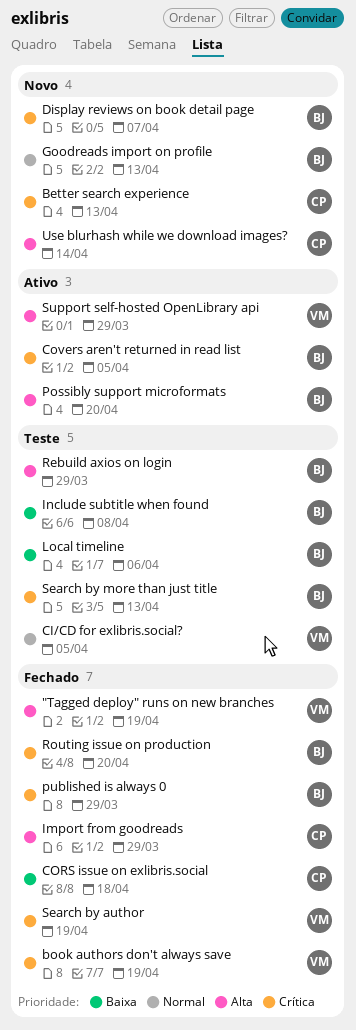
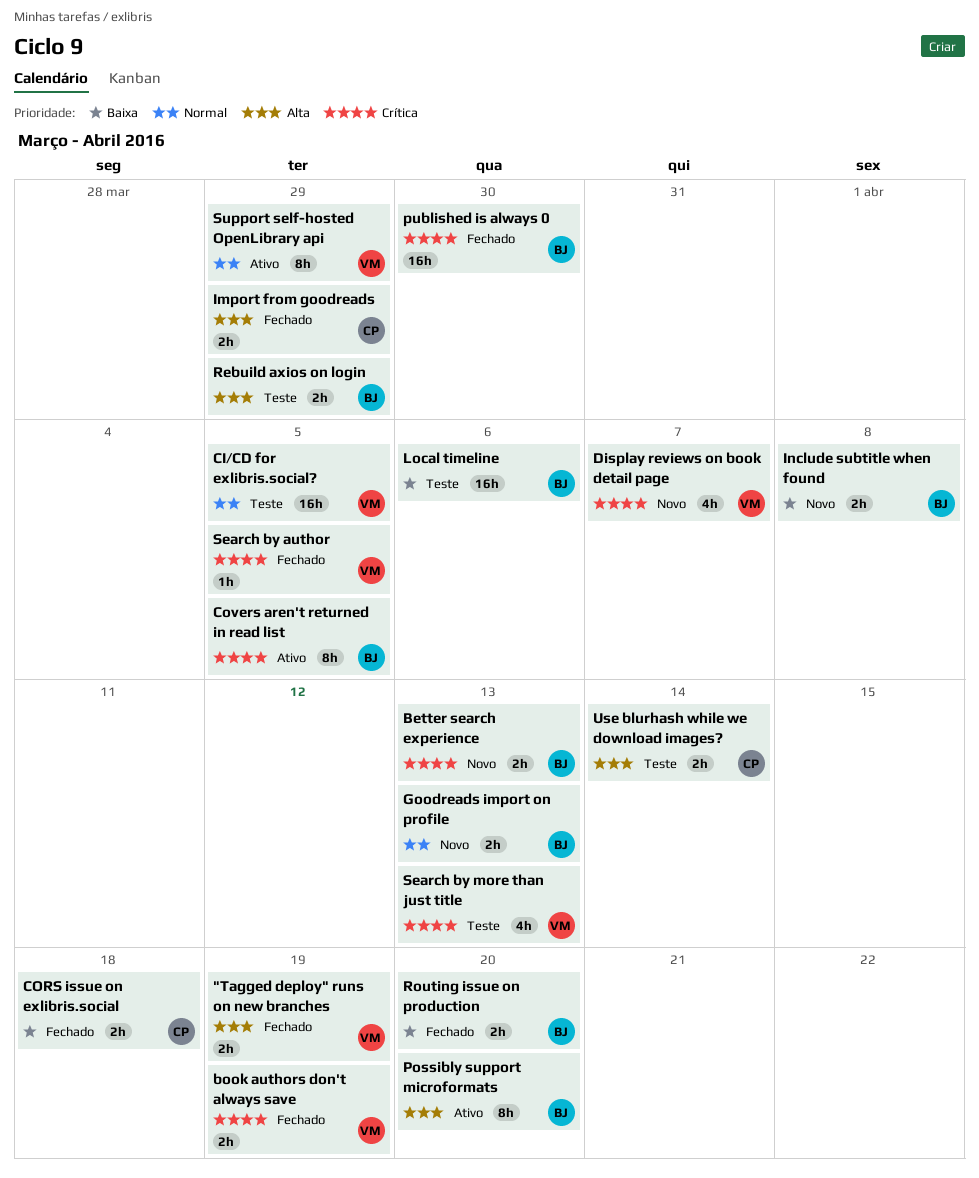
Better search experience, owner: CP -> BJ
Display reviews on book detail page, owner: BJ -> VM
Include subtitle when found, status: Teste -> Novo
published is always 0, due: Mar 29 -> Mar 30
Routing issue on production, priority: Crítica -> Baixa
Search by author, due: Apr 19 -> Apr 5
Search by more than just title, owner: BJ -> VM
Support self-hosted OpenLibrary api, priority: Alta -> Normal
Use blurhash while we download images?, status: Novo -> Teste

